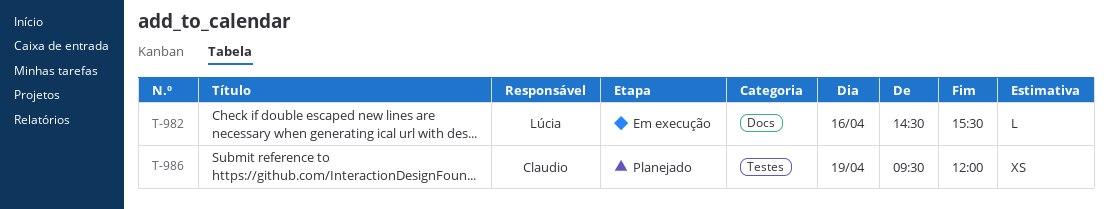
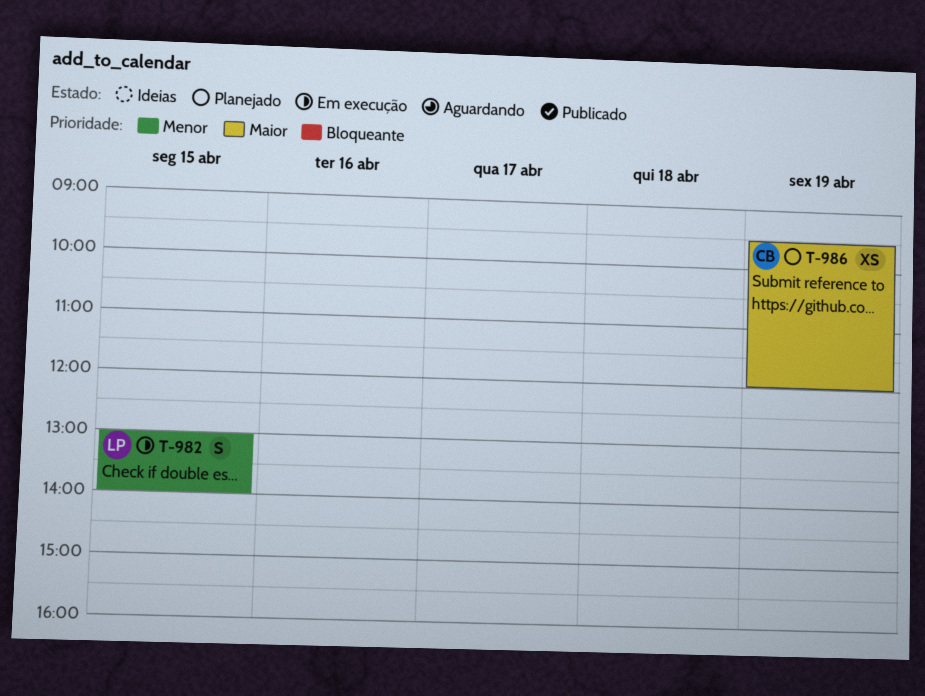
T-982, estimate: L -> S
T-982, day: Apr 16 -> Apr 15
T-982, begins: 14:30 -> 13:00
T-982, ends: 15:30 -> 14:00

